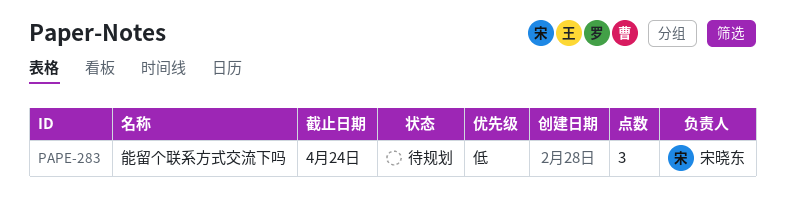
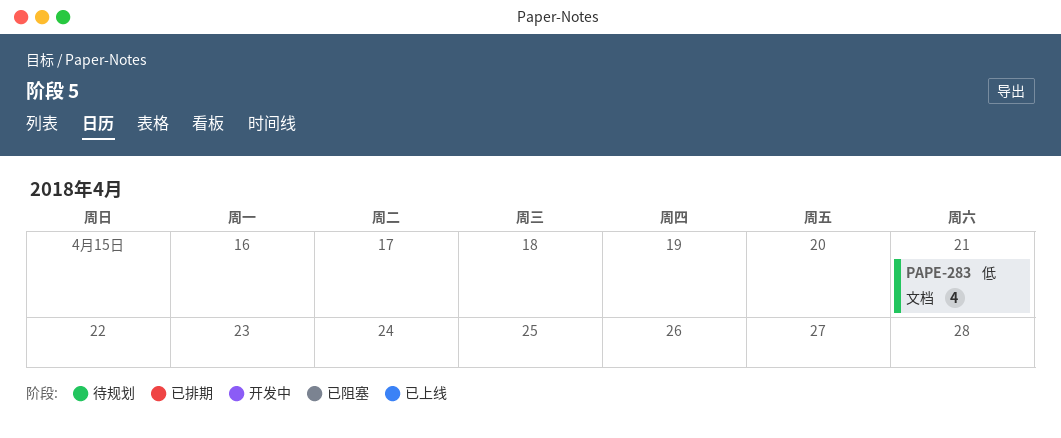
PAPE-283, estimate: 3 -> 4
PAPE-283, due: Apr 24 -> Apr 21

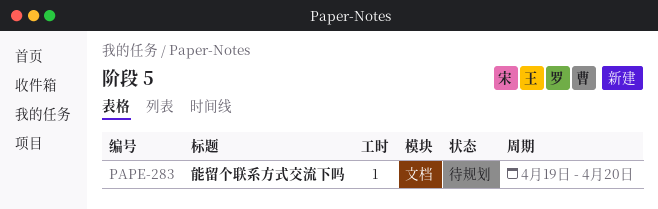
PAPE-283, estimate: 4 -> 1
PAPE-283, due: Apr 21 -> Apr 20

